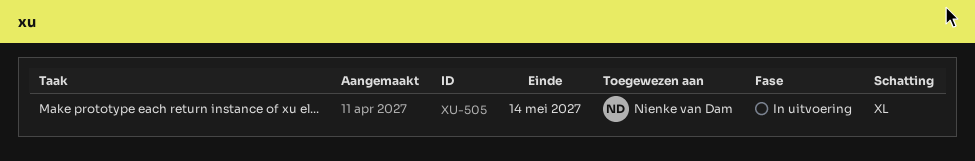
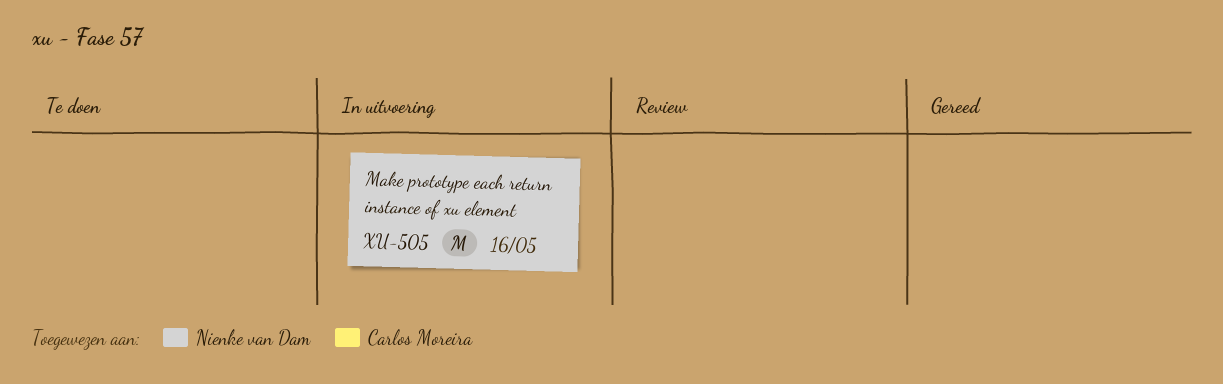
XU-505, estimate: XL -> M
XU-505, due: May 14 -> May 16

